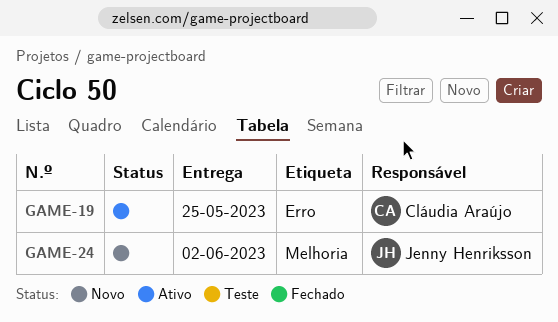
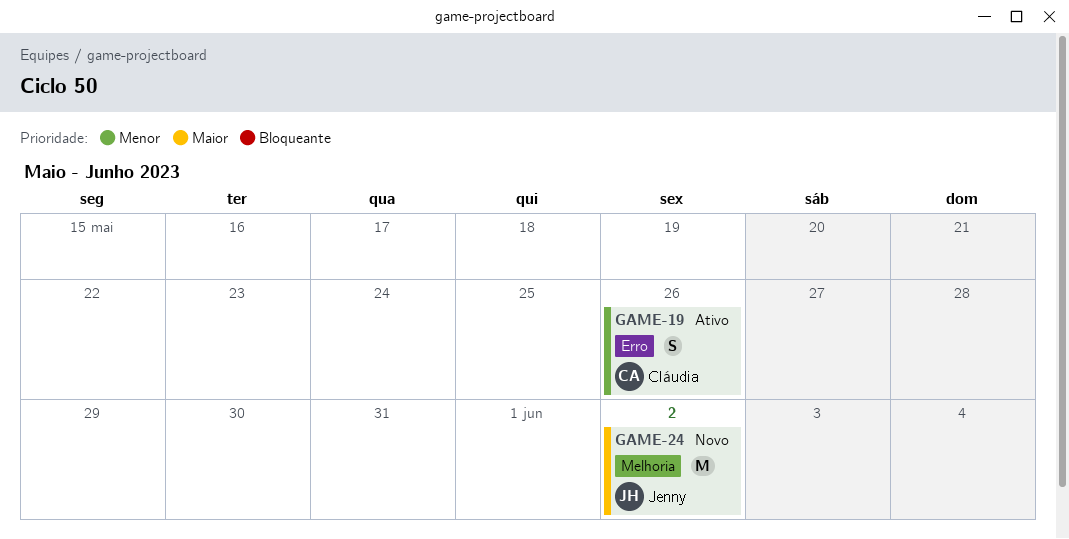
GAME-19, due: May 25 -> May 26

